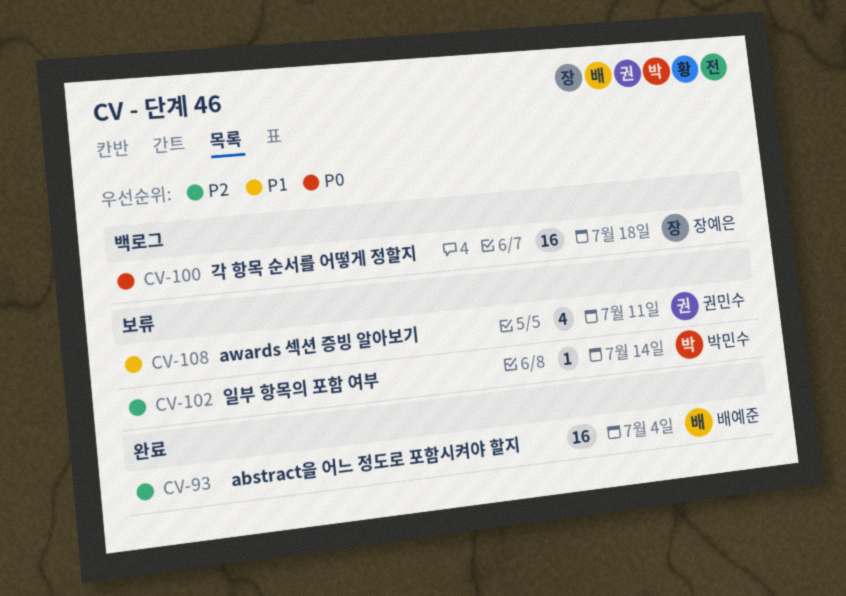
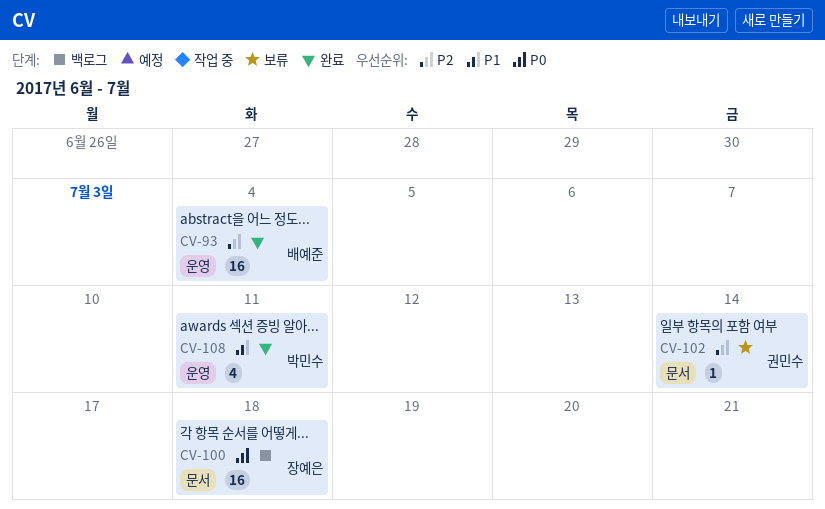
CV-102, owner: 박민수 -> 권민수
CV-108, status: 보류 -> 완료
CV-108, owner: 권민수 -> 박민수

